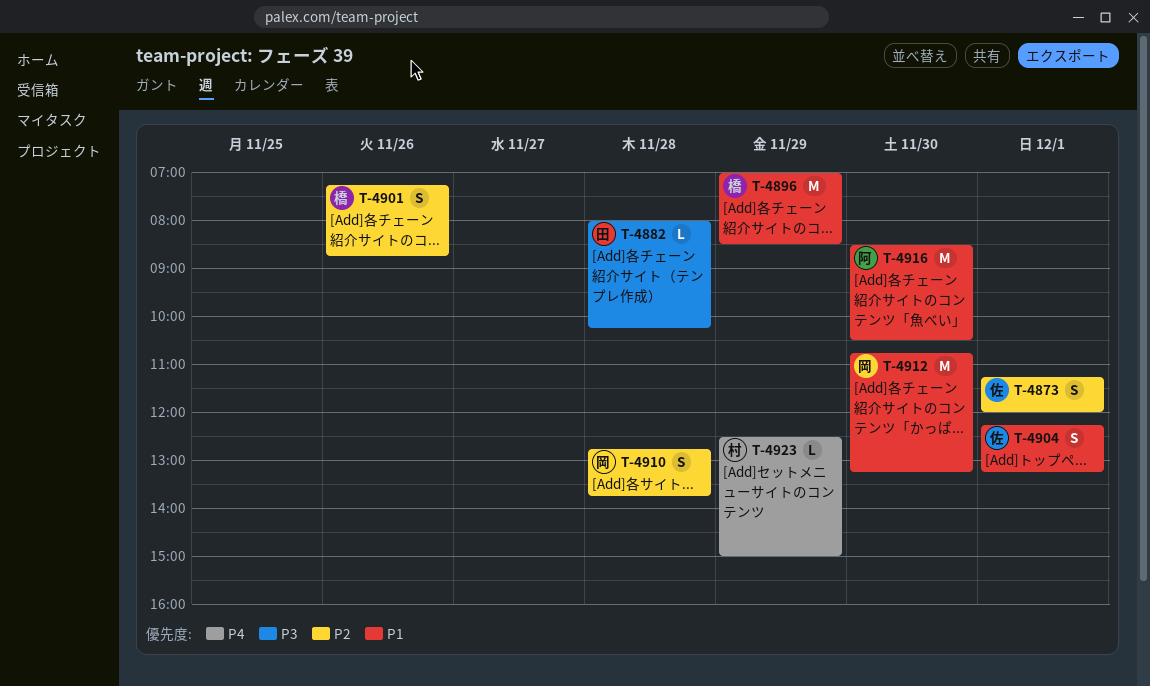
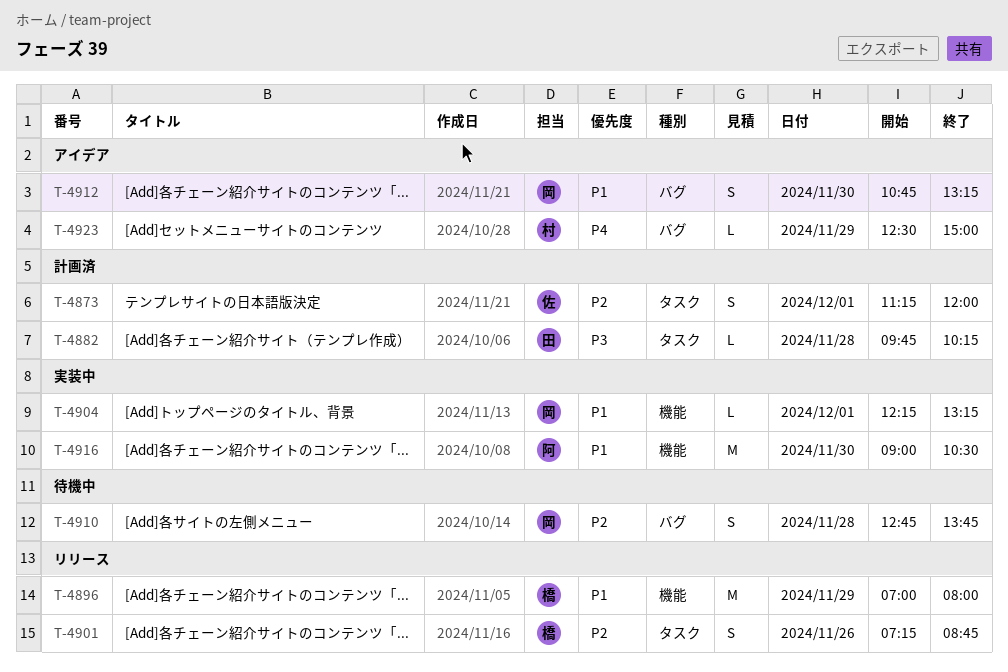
T-4882, begins: 08:00 -> 09:45
T-4896, ends: 08:30 -> 08:00
T-4904, owner: 佐 -> 岡
T-4904, estimate: S -> L
T-4912, estimate: M -> S
T-4916, begins: 08:30 -> 09:00

